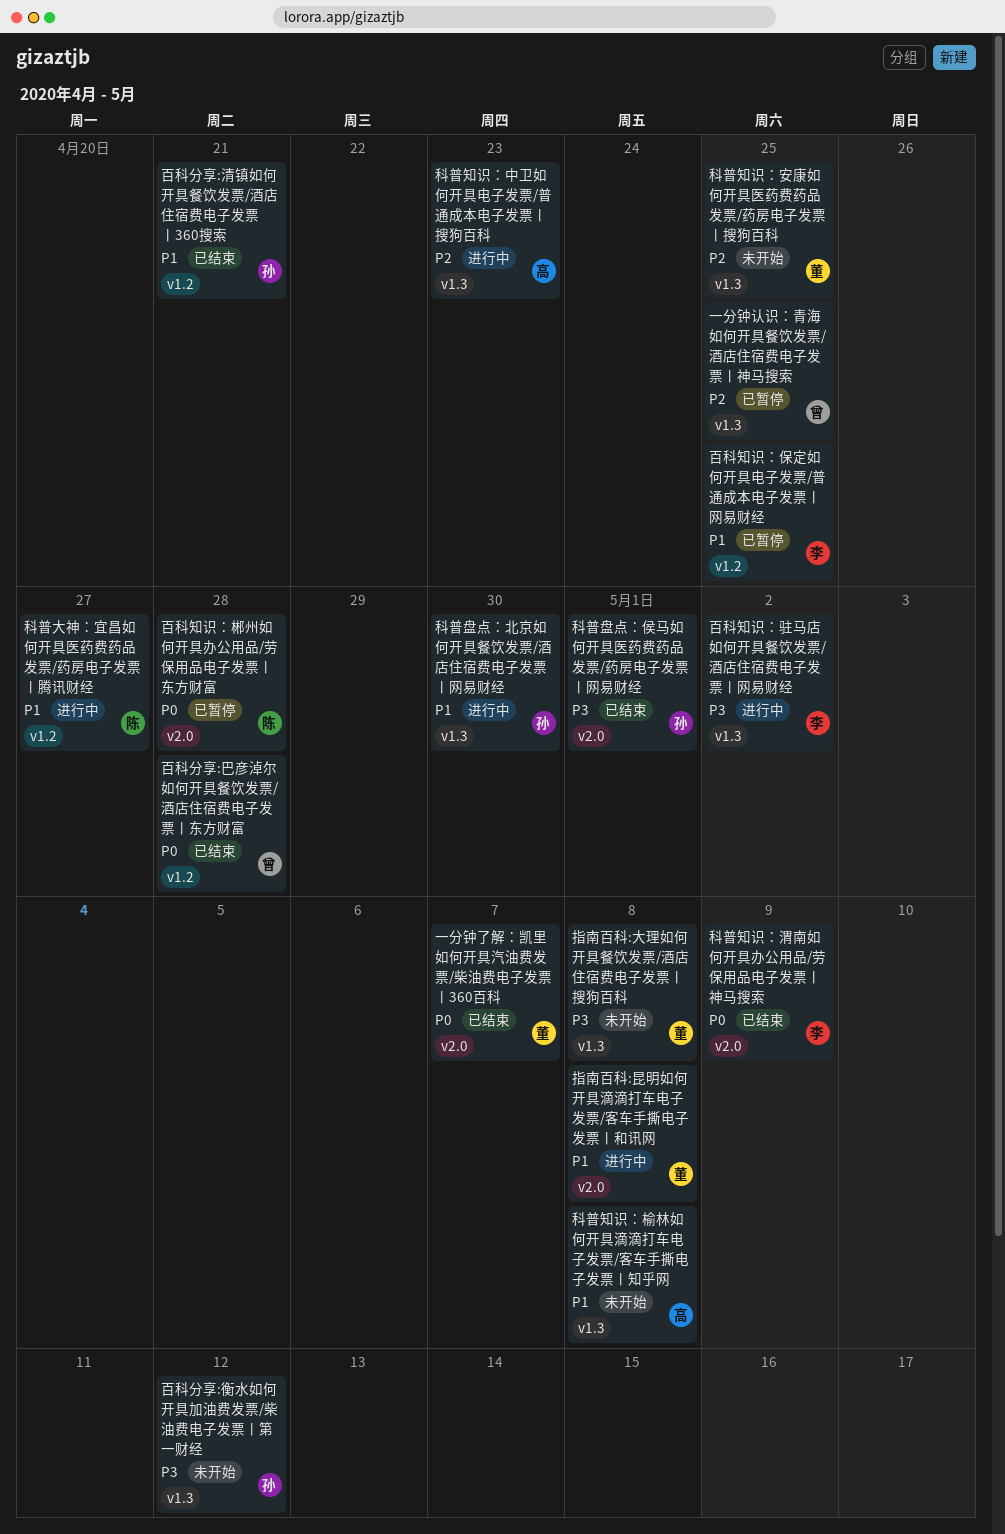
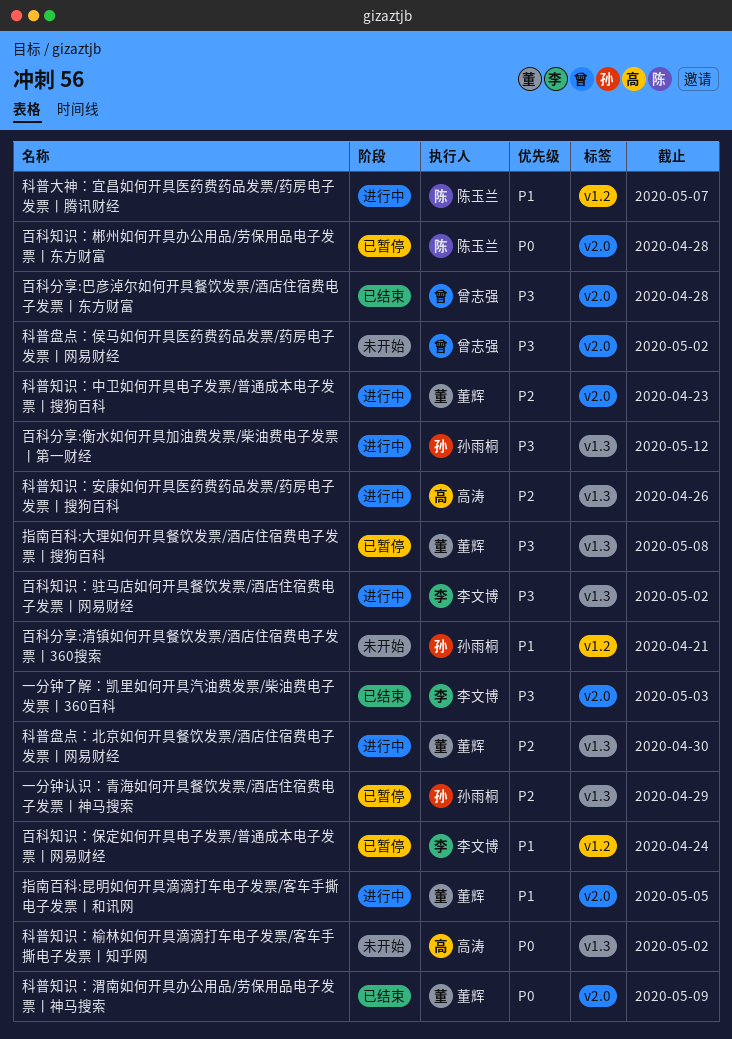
一分钟了解：凯里如何开具汽油费发票/柴油费电子发票丨360百科, owner: 董辉 -> 李文博
一分钟了解：凯里如何开具汽油费发票/柴油费电子发票丨360百科, priority: P0 -> P3
一分钟了解：凯里如何开具汽油费发票/柴油费电子发票丨360百科, due: May 7 -> May 3
一分钟认识：青海如何开具餐饮发票/酒店住宿费电子发票丨神马搜索, owner: 曾志强 -> 孙雨桐
一分钟认识：青海如何开具餐饮发票/酒店住宿费电子发票丨神马搜索, due: Apr 25 -> Apr 29
指南百科:大理如何开具餐饮发票/酒店住宿费电子发票丨搜狗百科, status: 未开始 -> 已暂停
指南百科:昆明如何开具滴滴打车电子发票/客车手撕电子发票丨和讯网, due: May 8 -> May 5
百科分享:巴彦淖尔如何开具餐饮发票/酒店住宿费电子发票丨东方财富, priority: P0 -> P3
百科分享:巴彦淖尔如何开具餐饮发票/酒店住宿费电子发票丨东方财富, label: v1.2 -> v2.0
百科分享:清镇如何开具餐饮发票/酒店住宿费电子发票丨360搜索, status: 已结束 -> 未开始
百科分享:衡水如何开具加油费发票/柴油费电子发票丨第一财经, status: 未开始 -> 进行中
百科知识：保定如何开具电子发票/普通成本电子发票丨网易财经, due: Apr 25 -> Apr 24
科普大神：宜昌如何开具医药费药品发票/药房电子发票丨腾讯财经, due: Apr 27 -> May 7
科普盘点：侯马如何开具医药费药品发票/药房电子发票丨网易财经, status: 已结束 -> 未开始
科普盘点：侯马如何开具医药费药品发票/药房电子发票丨网易财经, owner: 孙雨桐 -> 曾志强
科普盘点：侯马如何开具医药费药品发票/药房电子发票丨网易财经, due: May 1 -> May 2
科普盘点：北京如何开具餐饮发票/酒店住宿费电子发票丨网易财经, owner: 孙雨桐 -> 董辉
科普盘点：北京如何开具餐饮发票/酒店住宿费电子发票丨网易财经, priority: P1 -> P2
科普知识：中卫如何开具电子发票/普通成本电子发票丨搜狗百科, owner: 高涛 -> 董辉
科普知识：中卫如何开具电子发票/普通成本电子发票丨搜狗百科, label: v1.3 -> v2.0
科普知识：安康如何开具医药费药品发票/药房电子发票丨搜狗百科, status: 未开始 -> 进行中
科普知识：安康如何开具医药费药品发票/药房电子发票丨搜狗百科, owner: 董辉 -> 高涛
科普知识：安康如何开具医药费药品发票/药房电子发票丨搜狗百科, due: Apr 25 -> Apr 26
科普知识：榆林如何开具滴滴打车电子发票/客车手撕电子发票丨知乎网, priority: P1 -> P0
科普知识：榆林如何开具滴滴打车电子发票/客车手撕电子发票丨知乎网, due: May 8 -> May 2
科普知识：渭南如何开具办公用品/劳保用品电子发票丨神马搜索, owner: 李文博 -> 董辉

